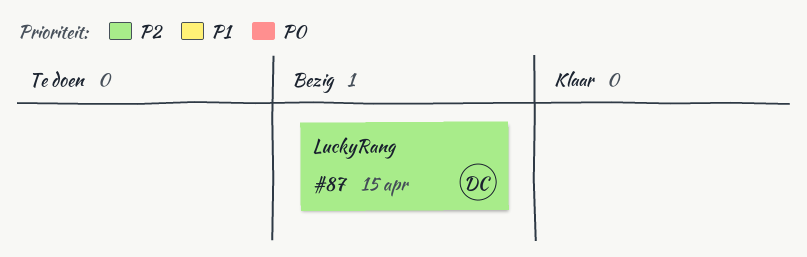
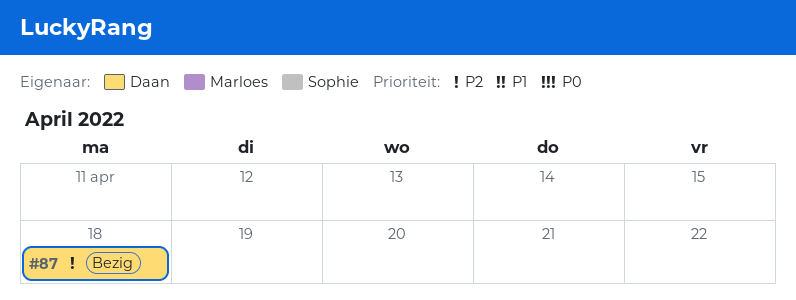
#87, due: Apr 15 -> Apr 18

